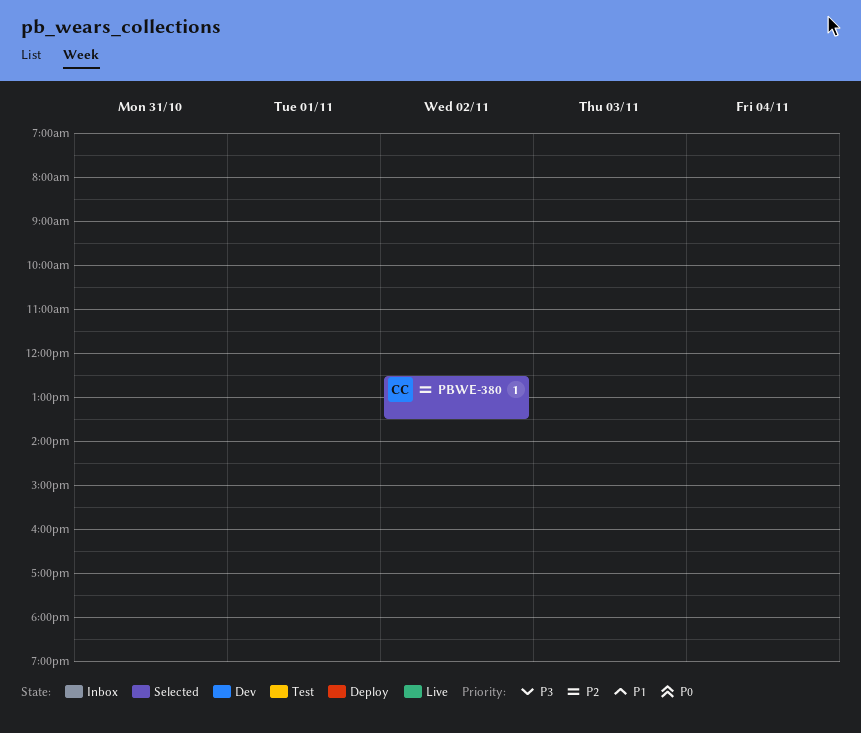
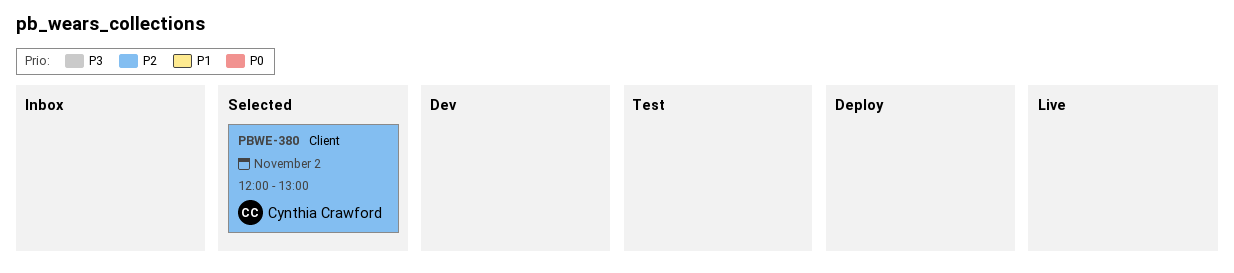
PBWE-380, begins: 12:30 -> 12:00
PBWE-380, ends: 13:30 -> 13:00

